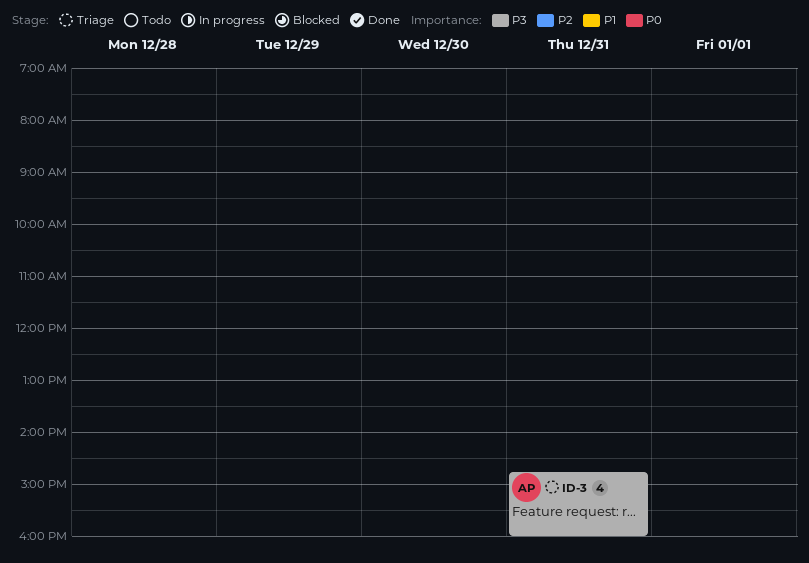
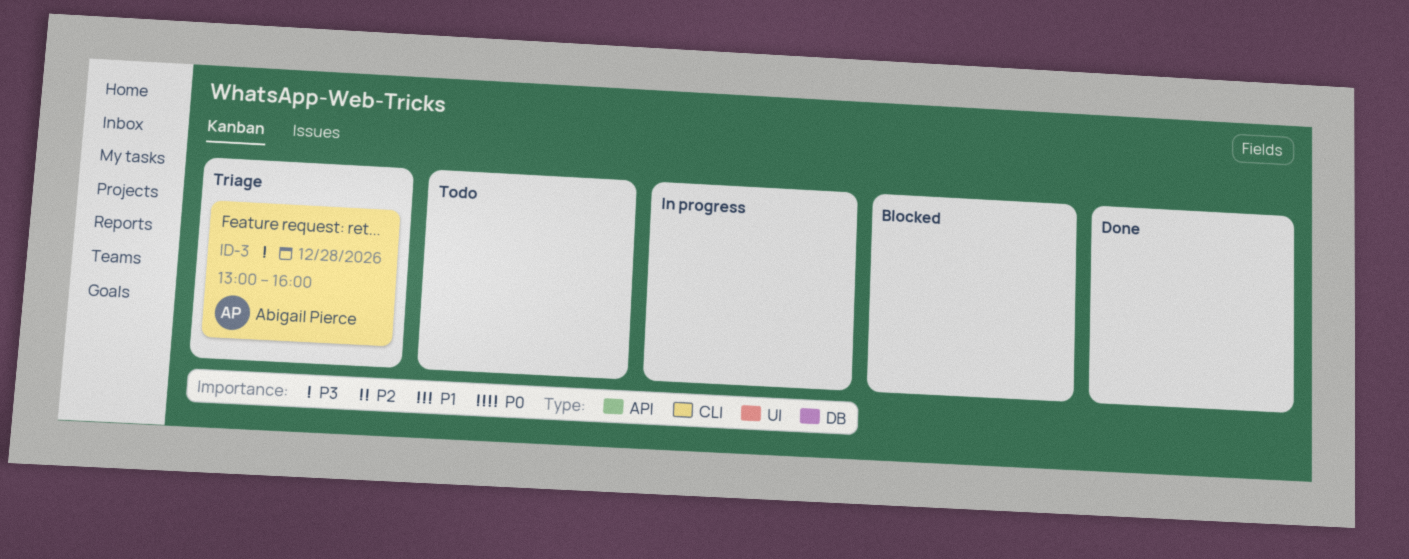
ID-3, day: Dec 31 -> Dec 28
ID-3, begins: 14:45 -> 13:00

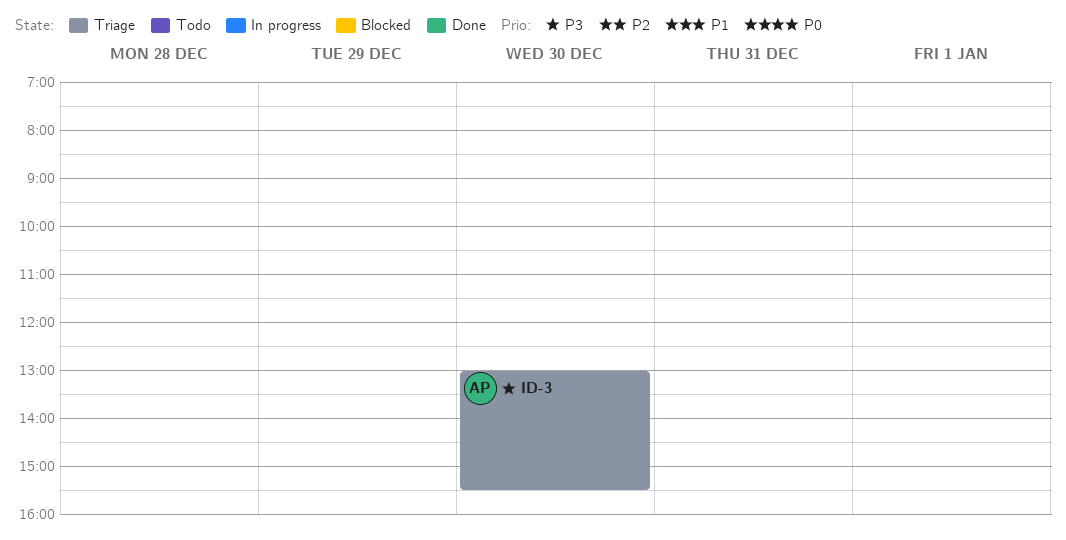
ID-3, day: Dec 28 -> Dec 30
ID-3, ends: 16:00 -> 15:30

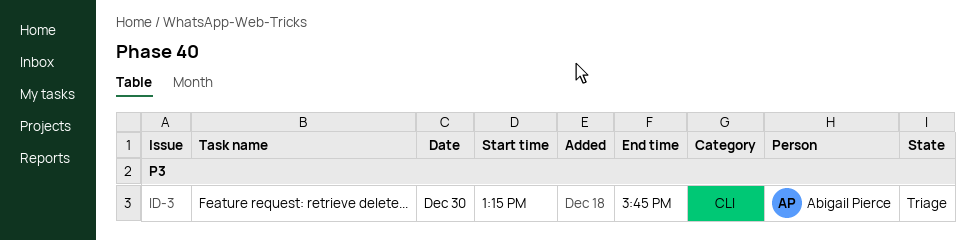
ID-3, begins: 13:00 -> 13:15
ID-3, ends: 15:30 -> 15:45

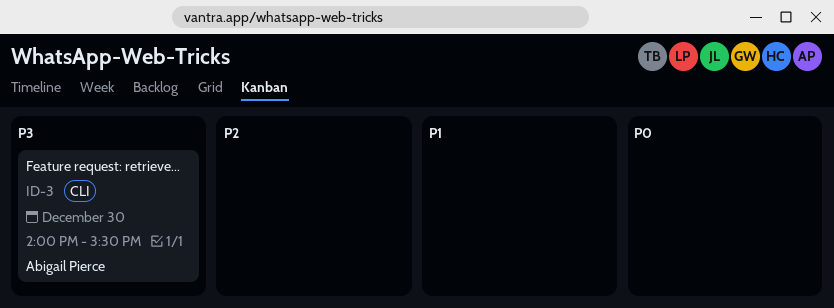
ID-3, begins: 13:15 -> 14:00
ID-3, ends: 15:45 -> 15:30

